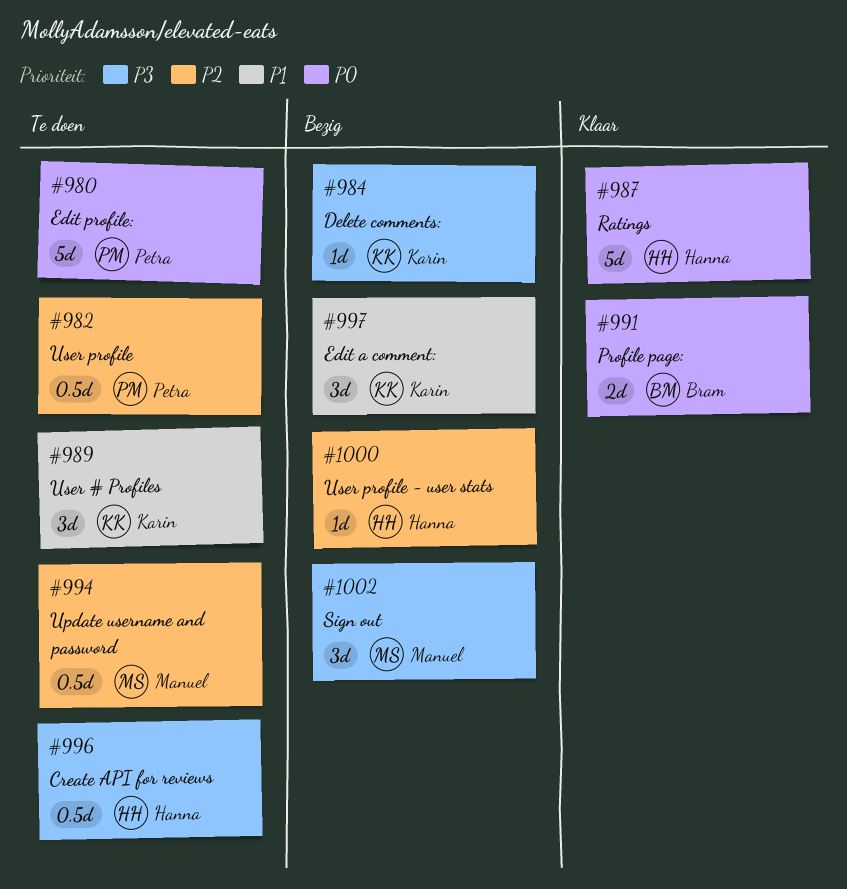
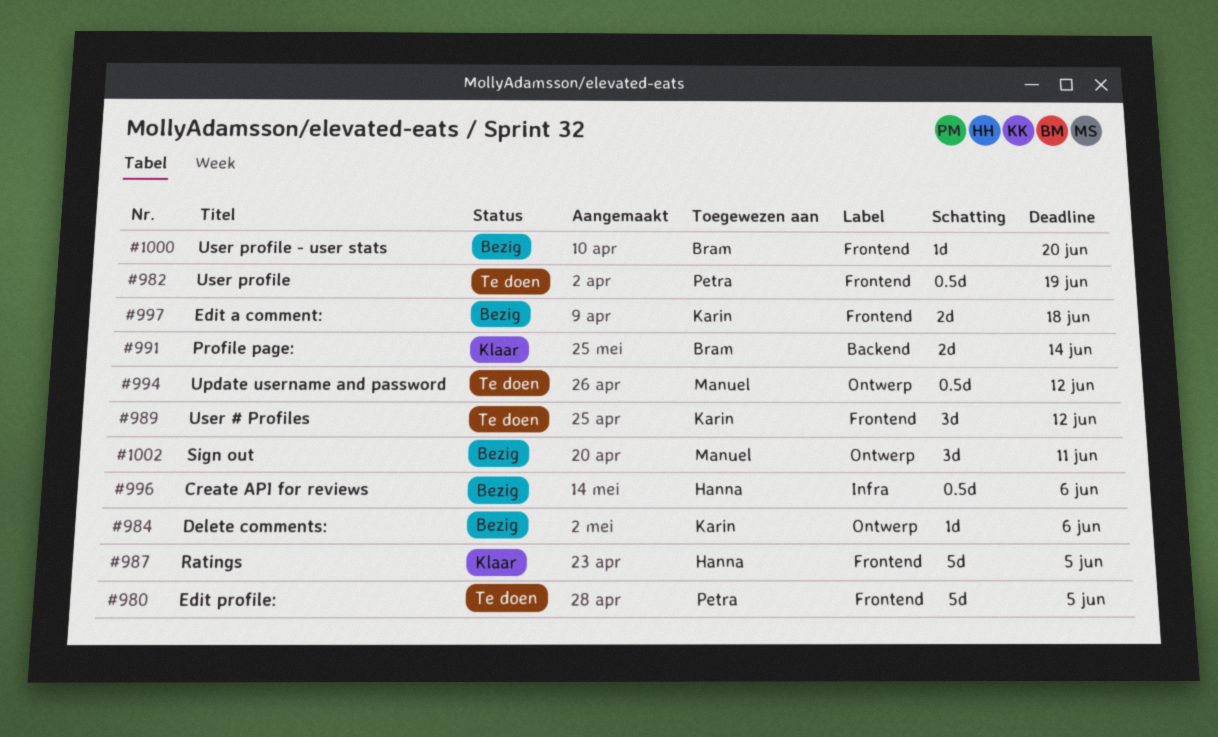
#996, status: Te doen -> Bezig
#997, estimate: 3d -> 2d
#1000, owner: Hanna -> Bram

